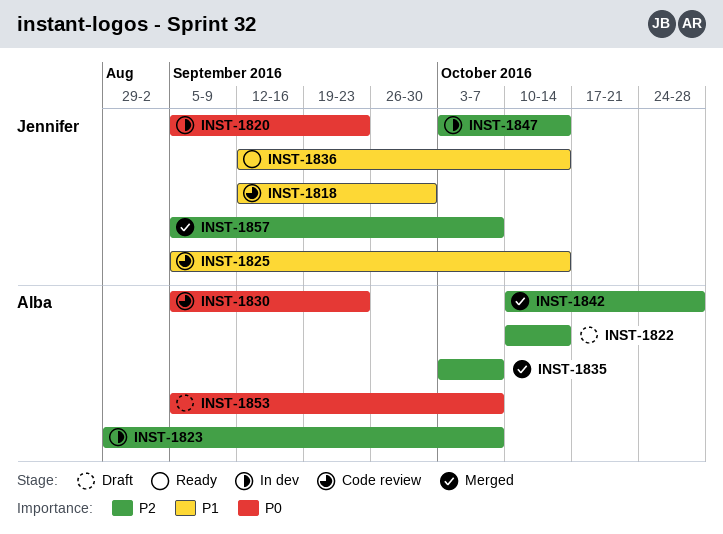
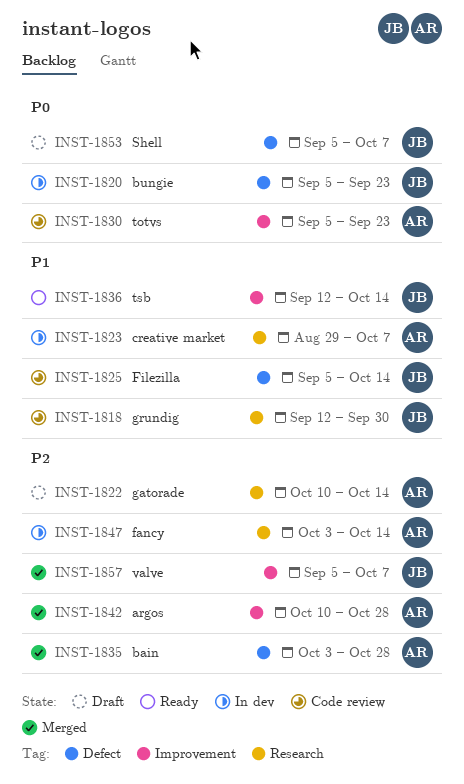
INST-1823, priority: P2 -> P1
INST-1835, due: Oct 7 -> Oct 28
INST-1847, owner: Jennifer -> Alba
INST-1853, owner: Alba -> Jennifer

